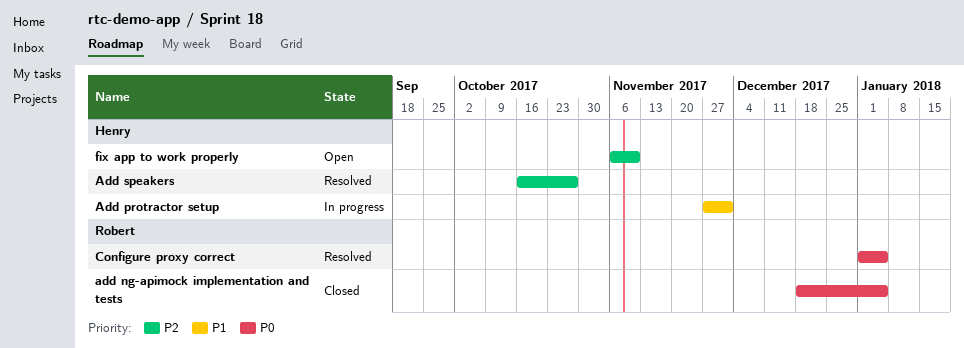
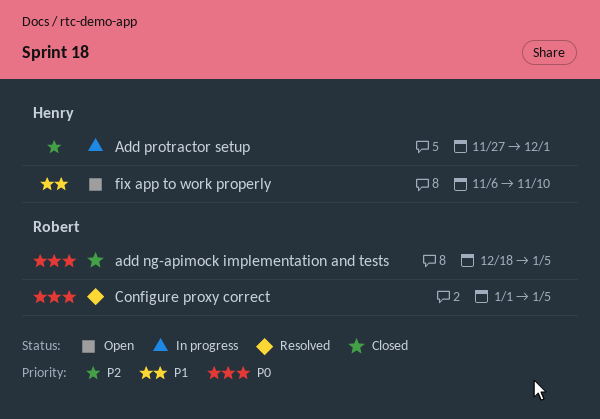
Add protractor setup, priority: P1 -> P2
Add speakers: present -> none
fix app to work properly, priority: P2 -> P1

